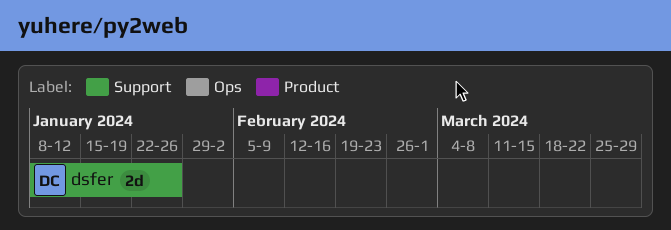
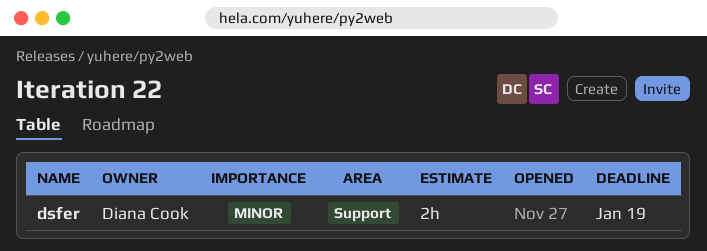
dsfer, estimate: 2d -> 2h
dsfer, due: Jan 26 -> Jan 19

